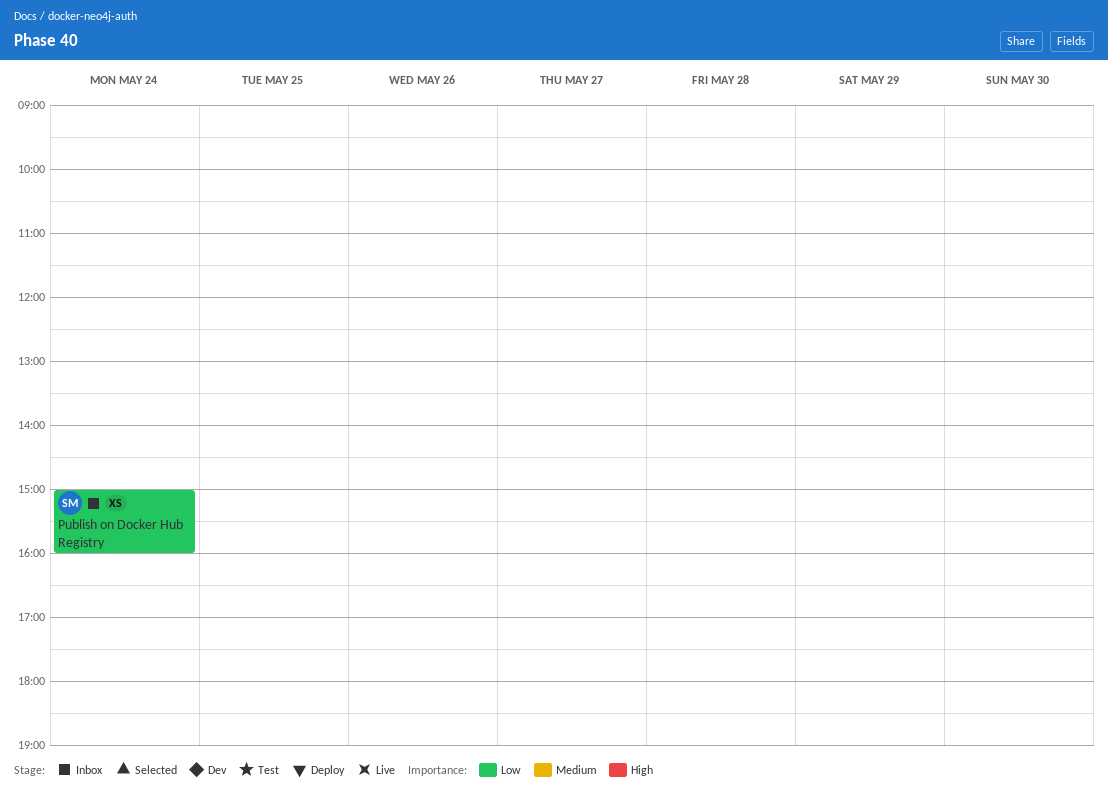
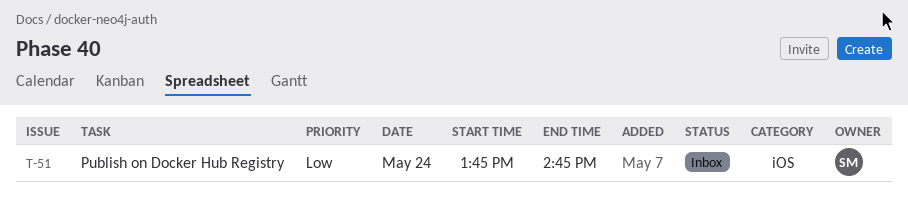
Publish on Docker Hub Registry, begins: 15:00 -> 13:45
Publish on Docker Hub Registry, ends: 16:00 -> 14:45

